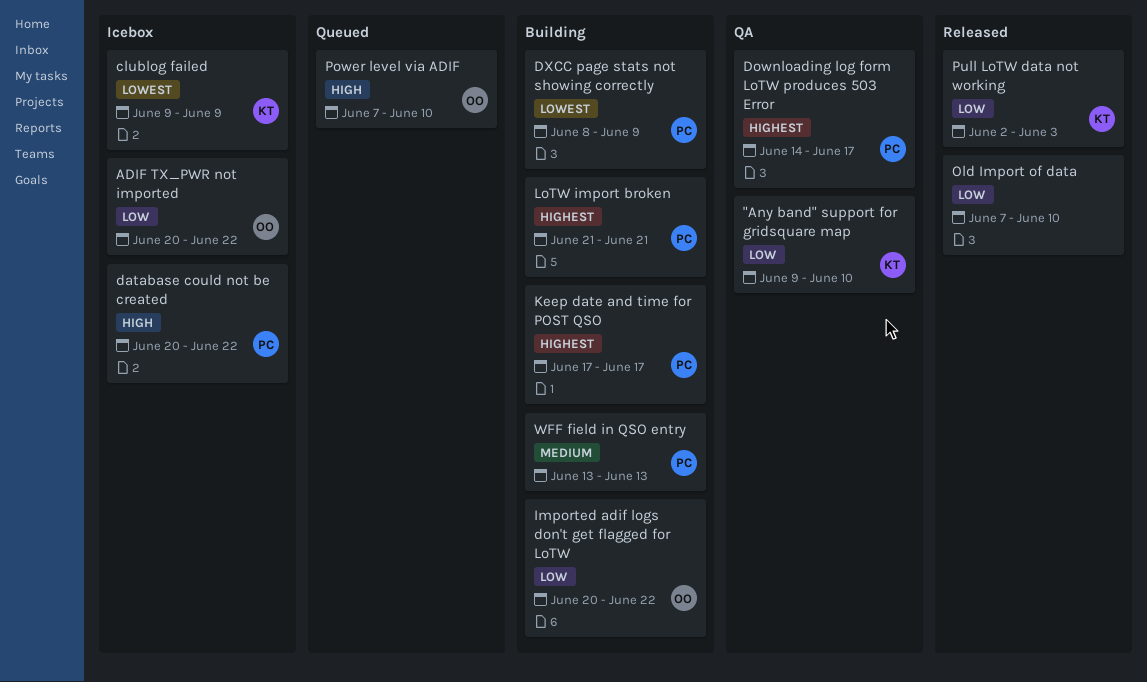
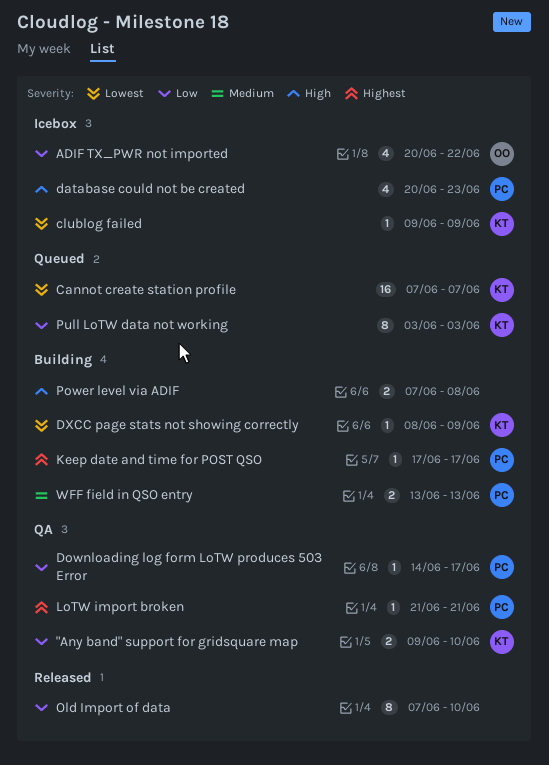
Cannot create station profile: none -> present
database could not be created, due: Jun 22 -> Jun 23
Downloading log form LoTW produces 503 Error, priority: Highest -> Low
DXCC page stats not showing correctly, owner: PC -> KT
Imported adif logs don't get flagged for LoTW: present -> none
LoTW import broken, status: Building -> QA
Power level via ADIF, status: Queued -> Building
Power level via ADIF, owner: OO -> none
Power level via ADIF, due: Jun 10 -> Jun 8
Pull LoTW data not working, status: Released -> Queued
Pull LoTW data not working, start: Jun 2 -> Jun 3

